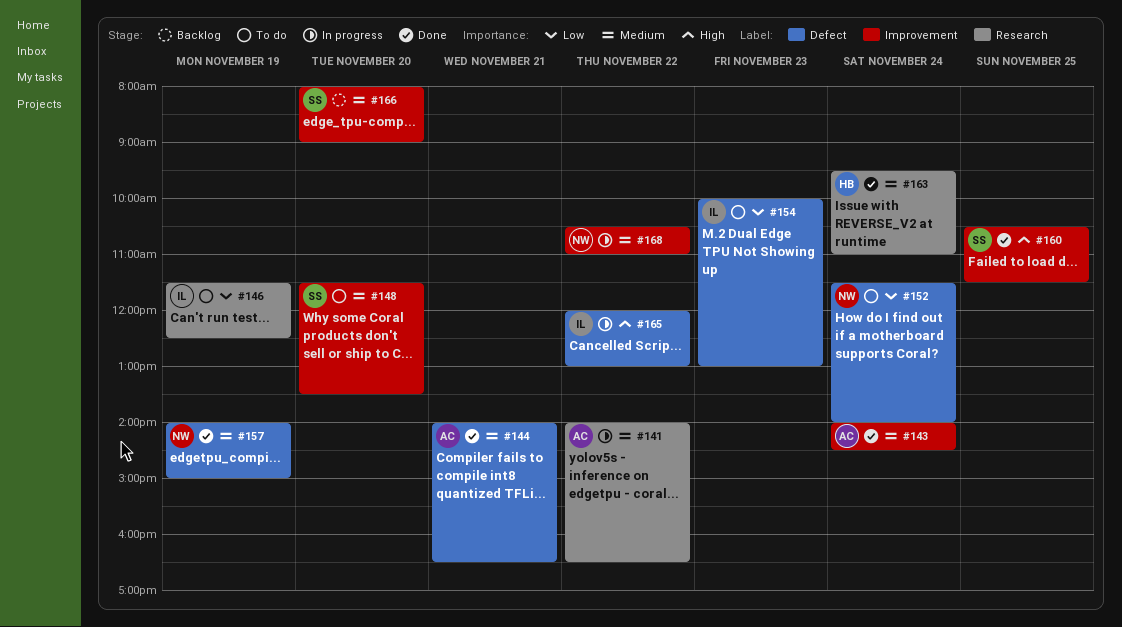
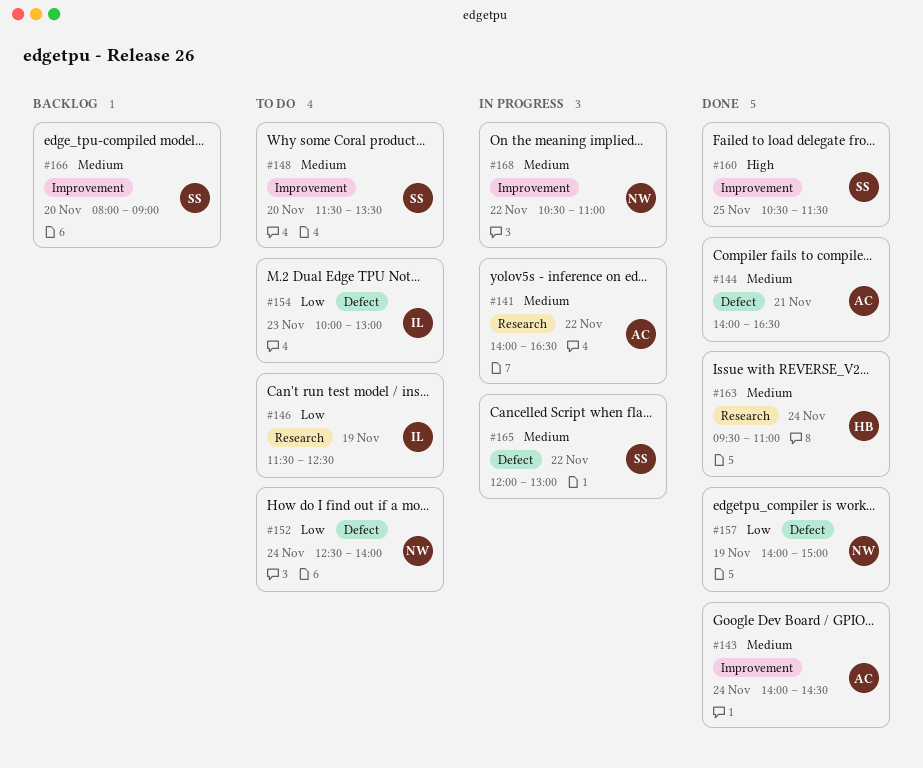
#152, begins: 11:30 -> 12:30
#157, priority: Medium -> Low
#165, owner: IL -> SS
#165, priority: High -> Medium

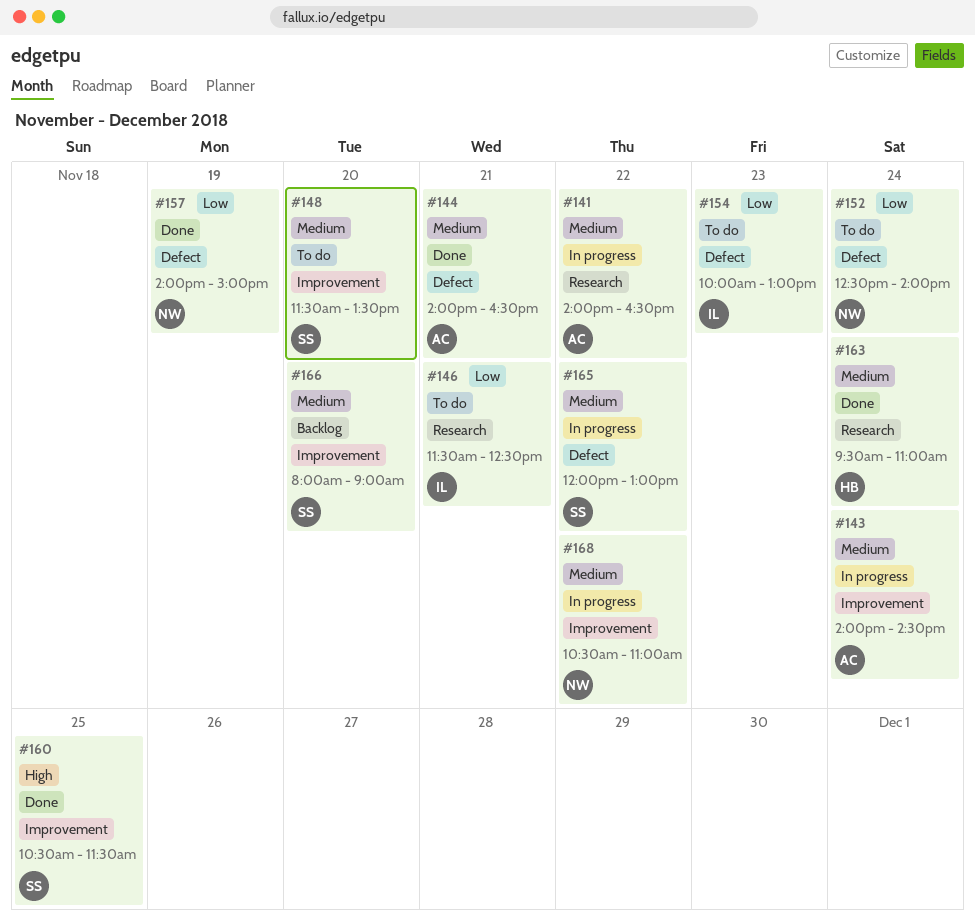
#143, status: Done -> In progress
#146, day: Nov 19 -> Nov 21

